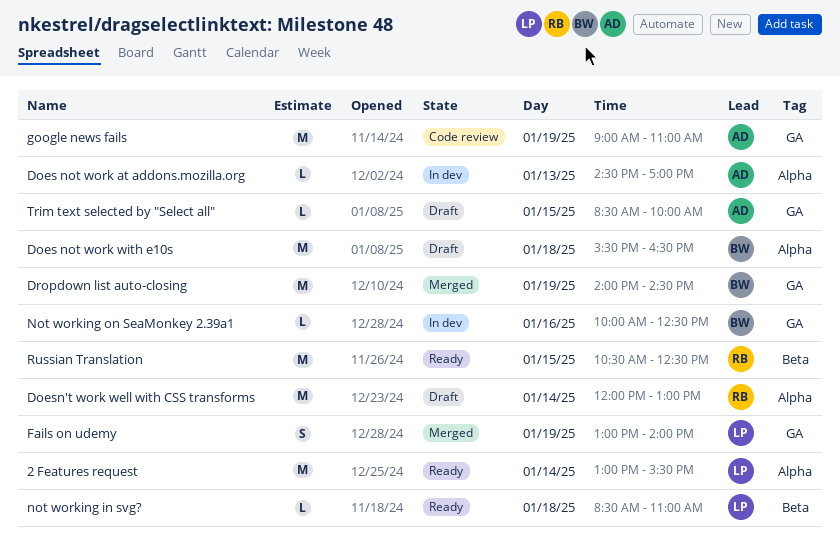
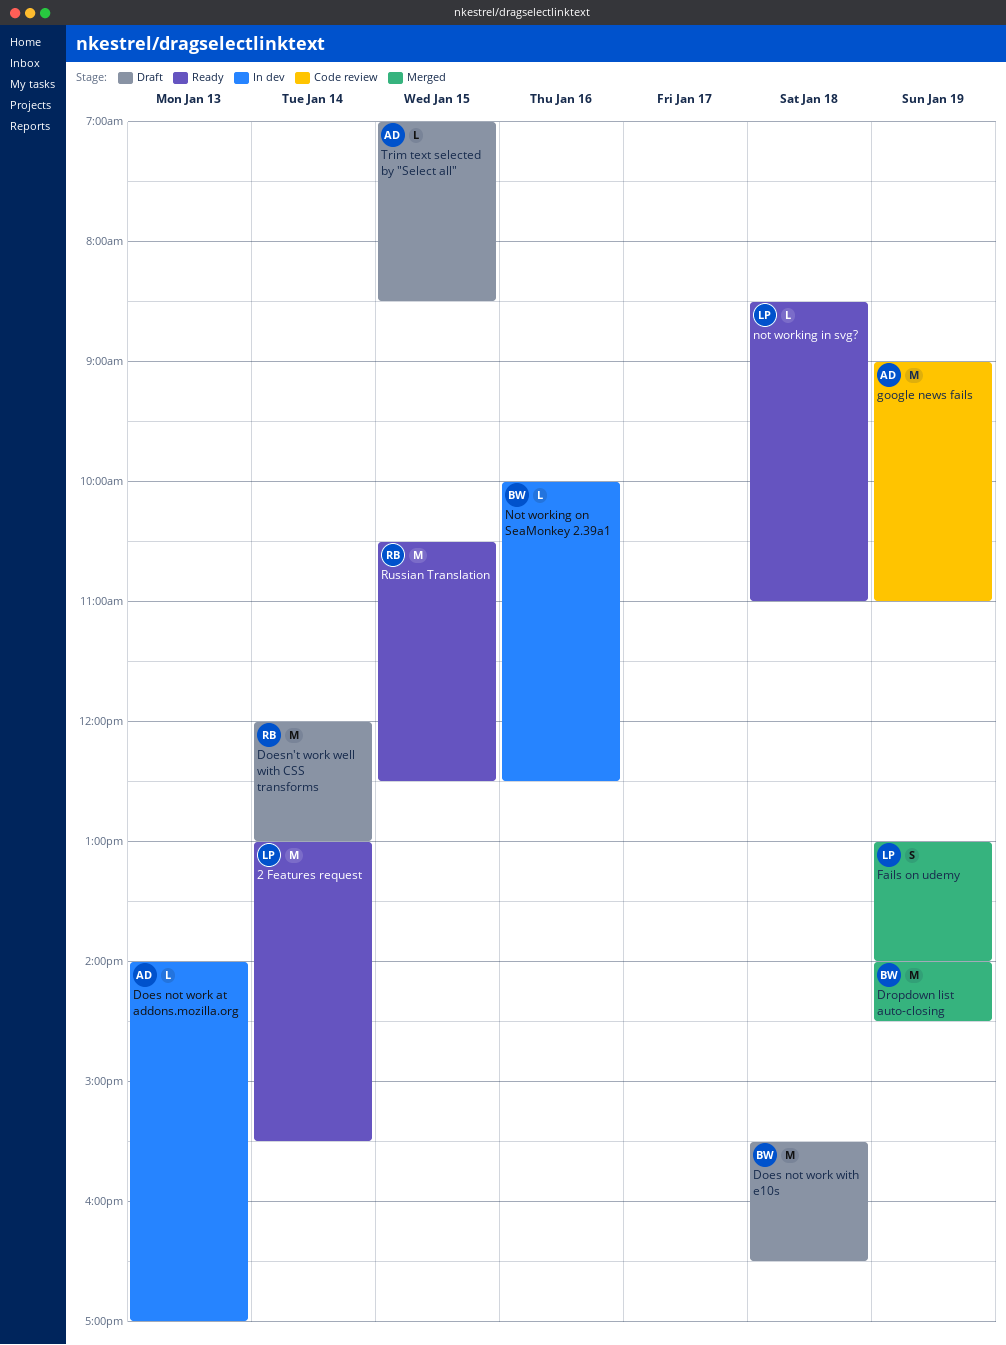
Does not work at addons.mozilla.org, begins: 14:30 -> 14:00
Trim text selected by "Select all", begins: 08:30 -> 07:00
Trim text selected by "Select all", ends: 10:00 -> 08:30

